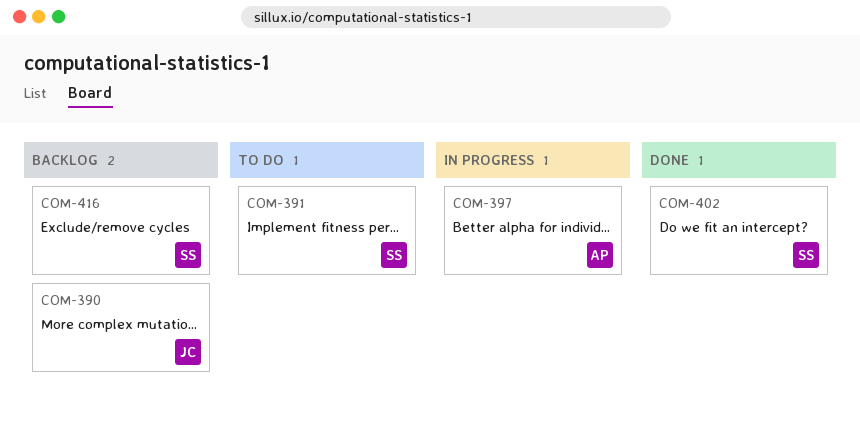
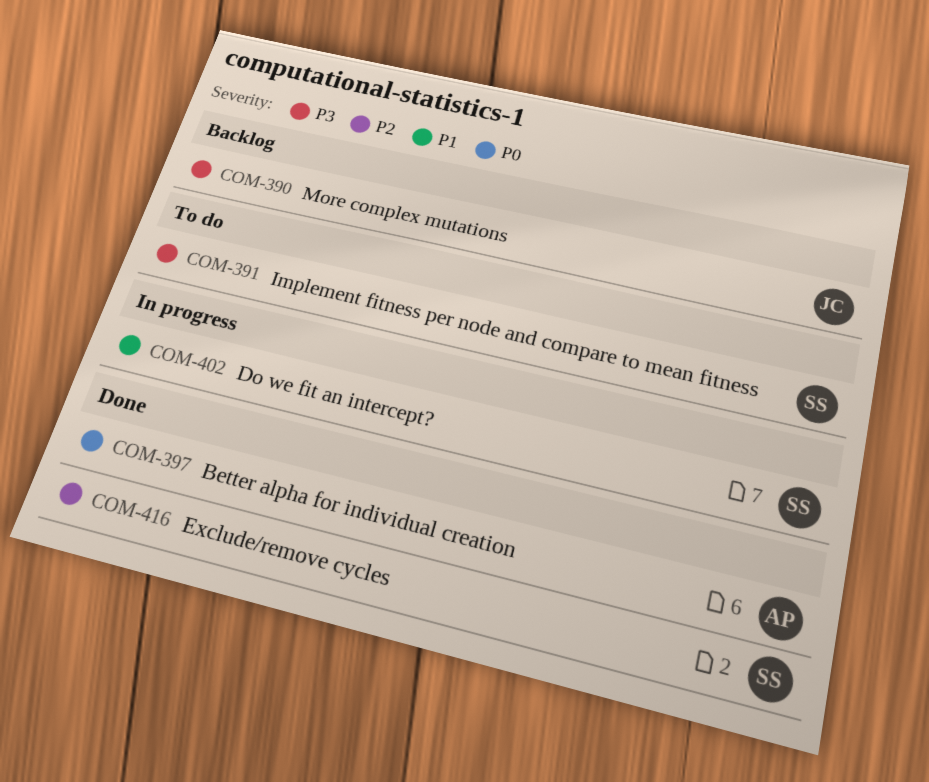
COM-397, status: In progress -> Done
COM-402, status: Done -> In progress
COM-416, status: Backlog -> Done

